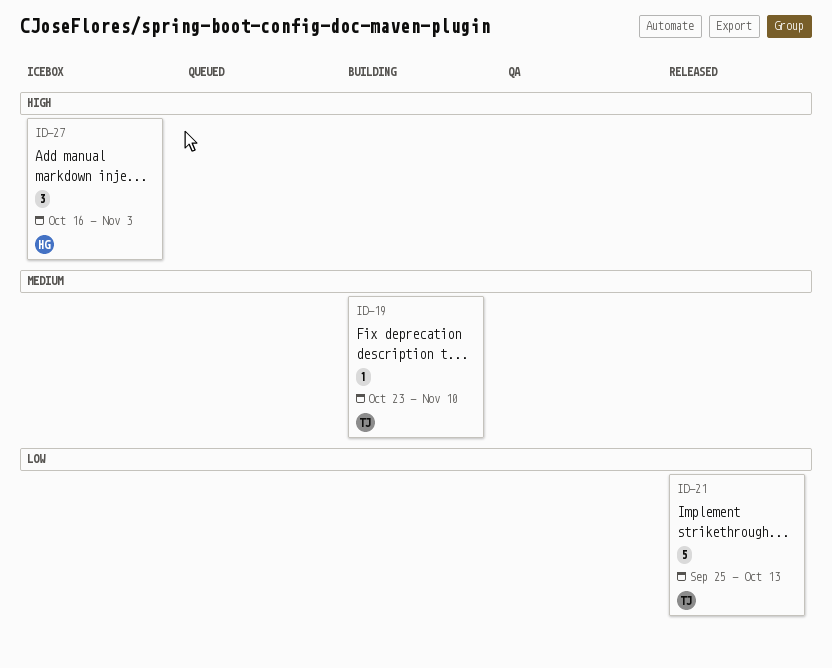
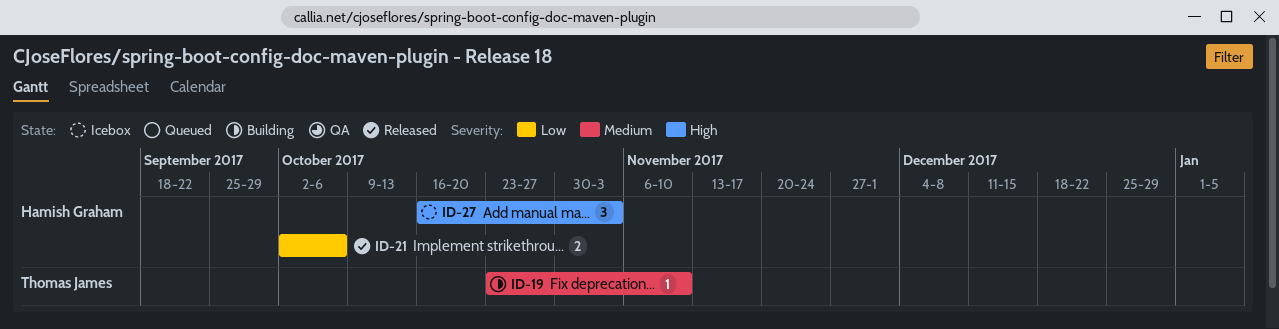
ID-21, owner: Thomas James -> Hamish Graham
ID-21, estimate: 5 -> 2
ID-21, start: Sep 25 -> Oct 2
ID-21, due: Oct 13 -> Oct 6

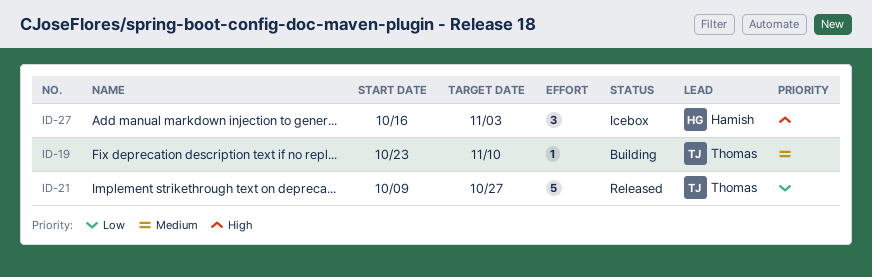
ID-21, owner: Hamish Graham -> Thomas James
ID-21, estimate: 2 -> 5
ID-21, start: Oct 2 -> Oct 9
ID-21, due: Oct 6 -> Oct 27

